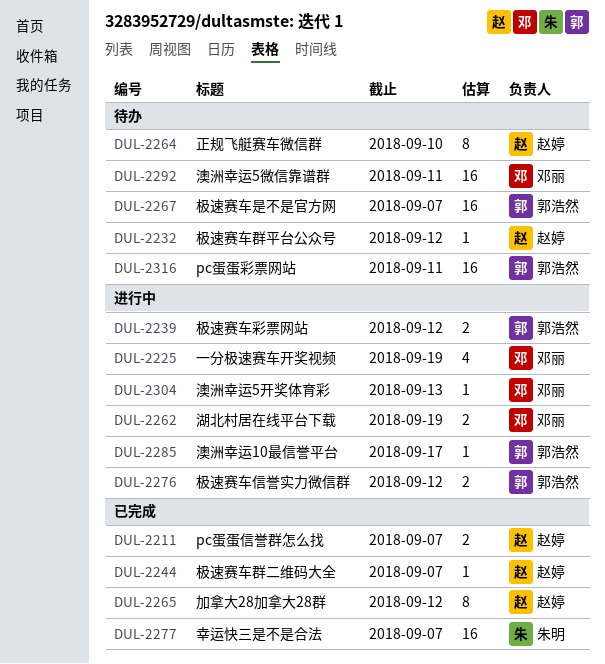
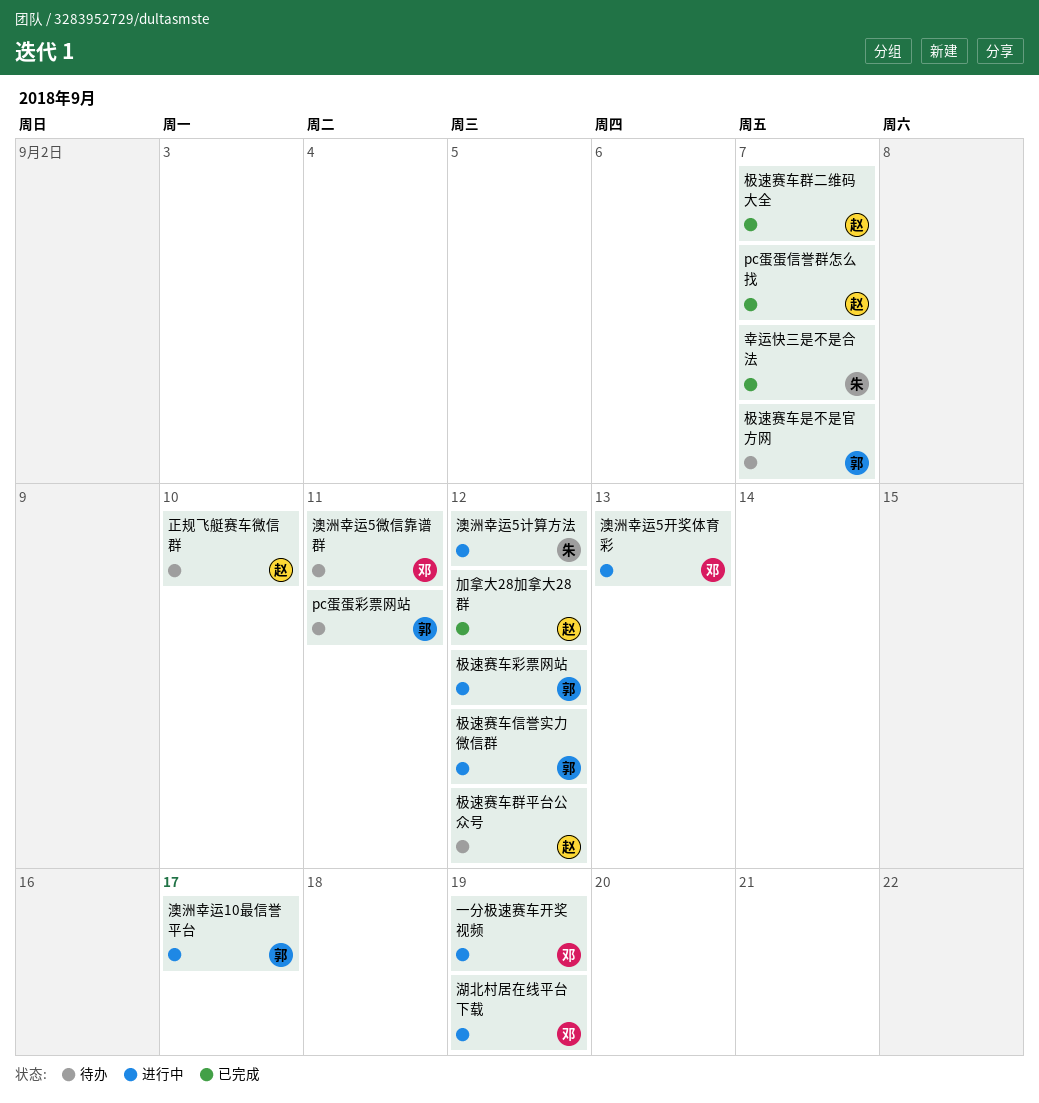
澳洲幸运5计算方法: none -> present

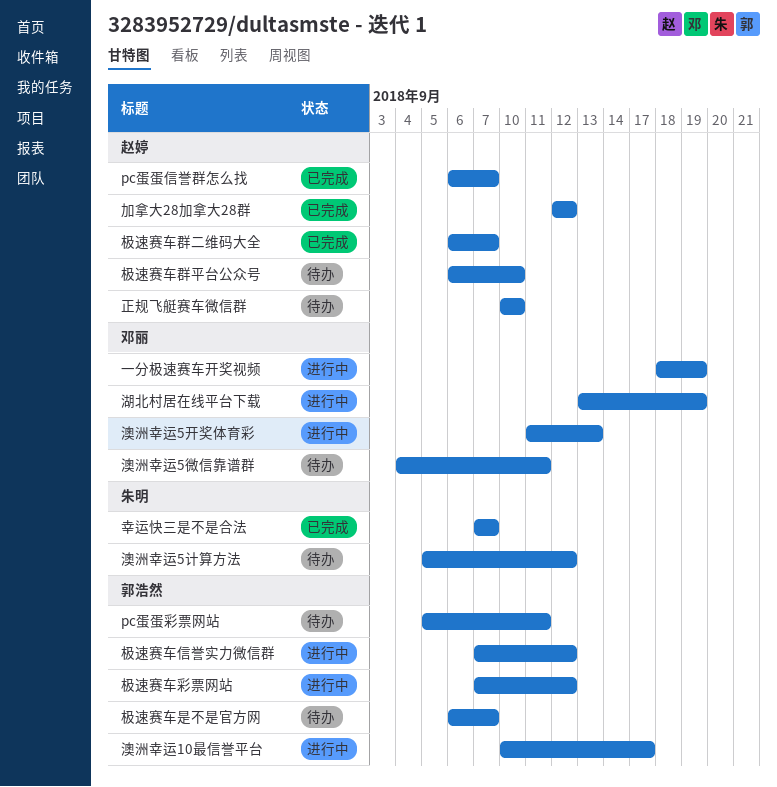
极速赛车群平台公众号, due: Sep 12 -> Sep 10
澳洲幸运5计算方法, status: 进行中 -> 待办

